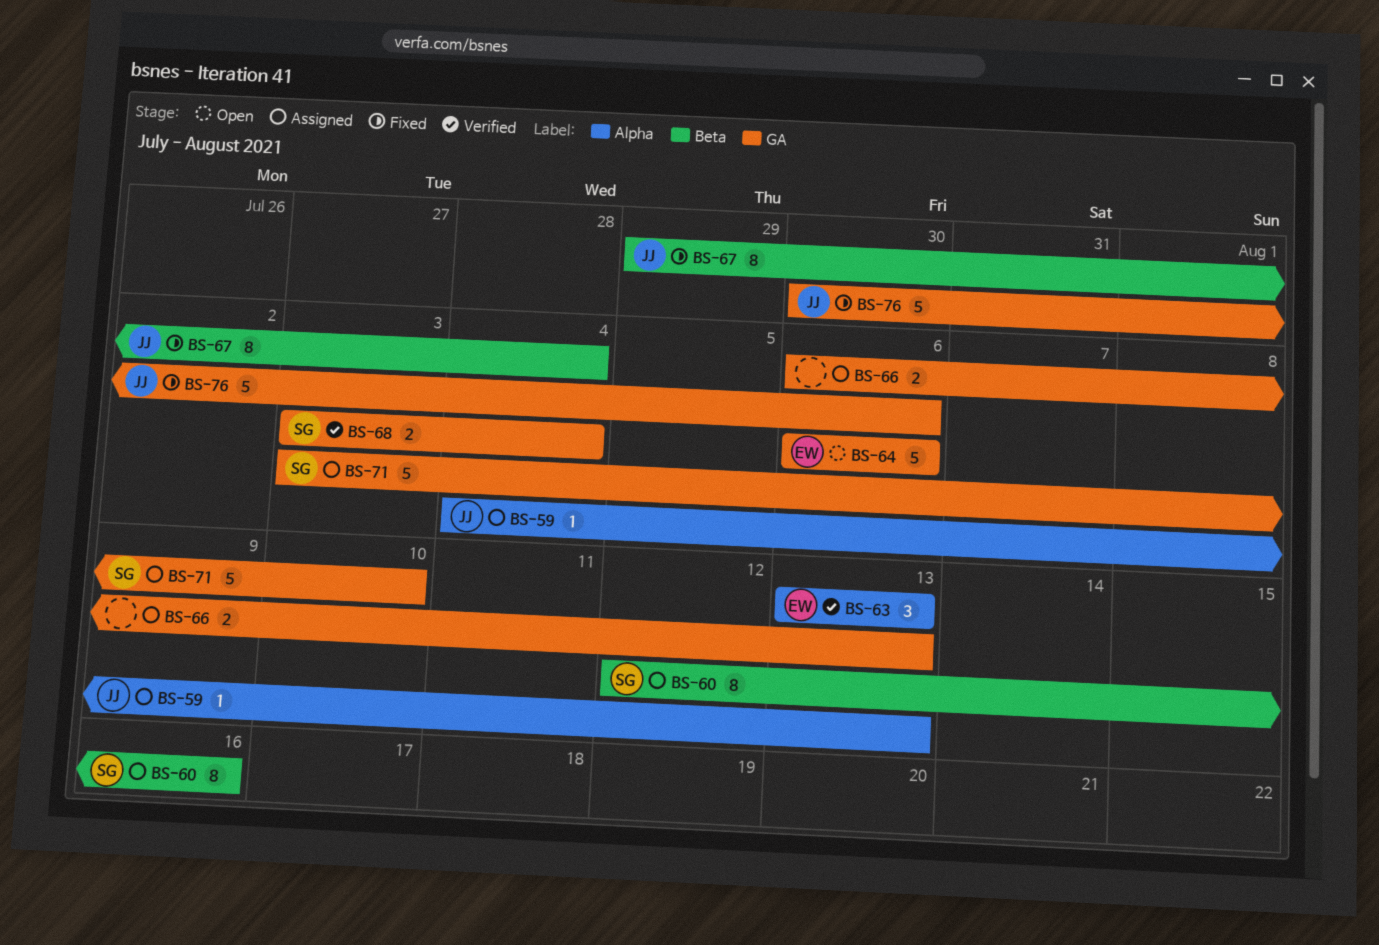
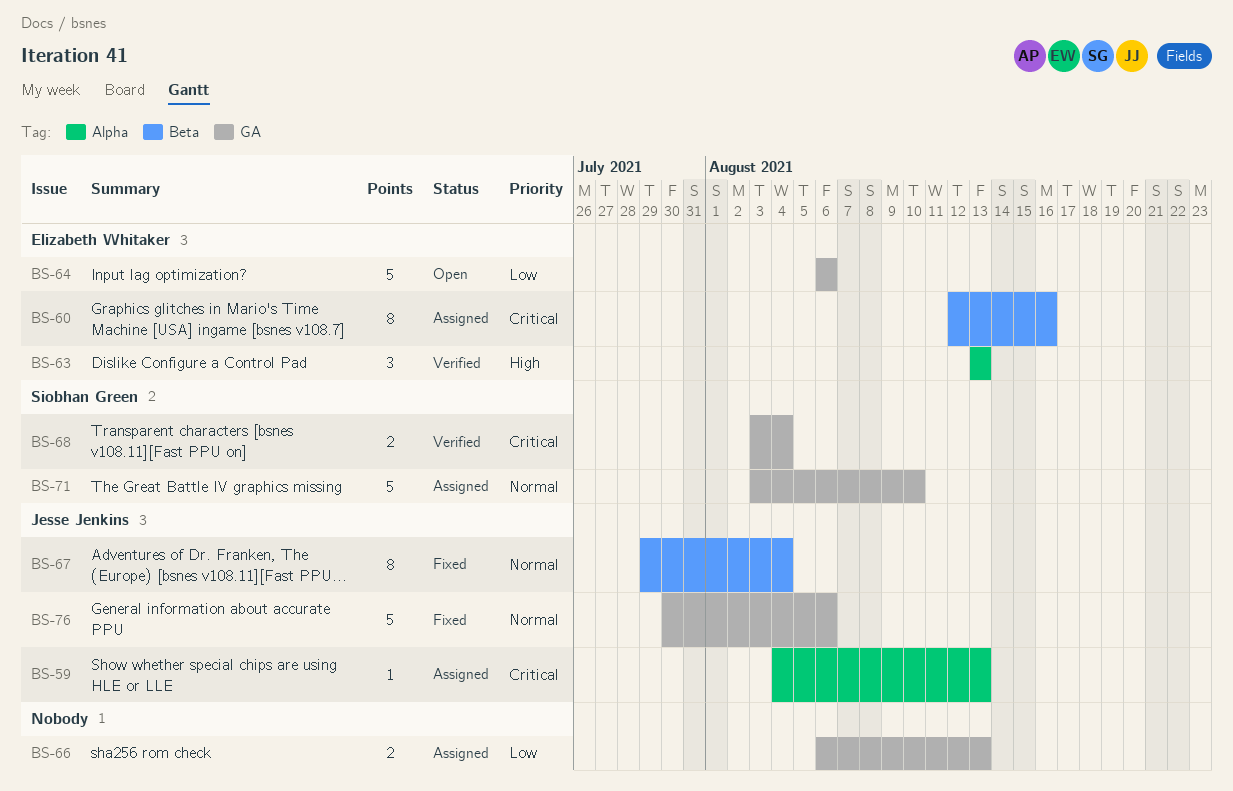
BS-60, owner: Siobhan Green -> Elizabeth Whitaker

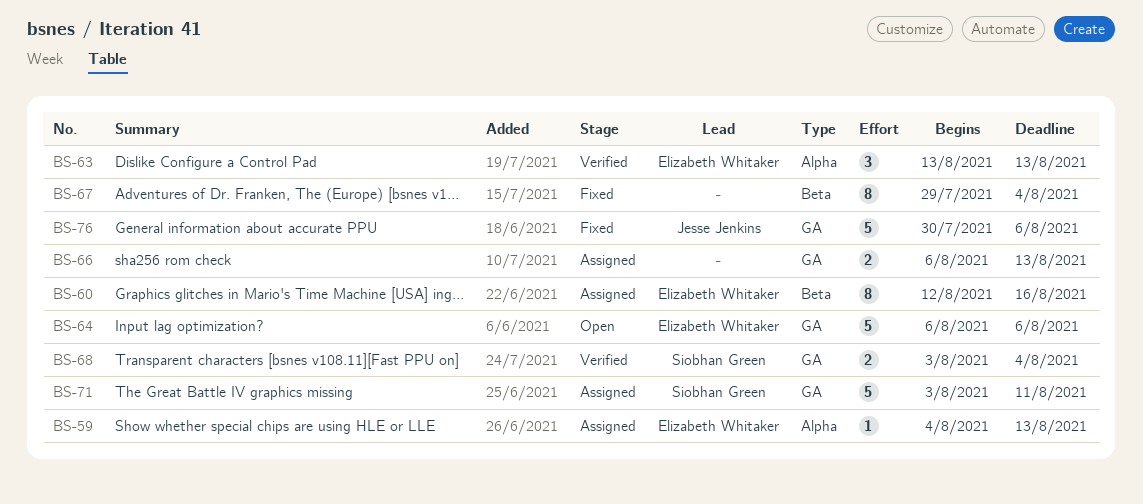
BS-59, owner: Jesse Jenkins -> Elizabeth Whitaker
BS-67, owner: Jesse Jenkins -> none
BS-71, due: Aug 10 -> Aug 11

